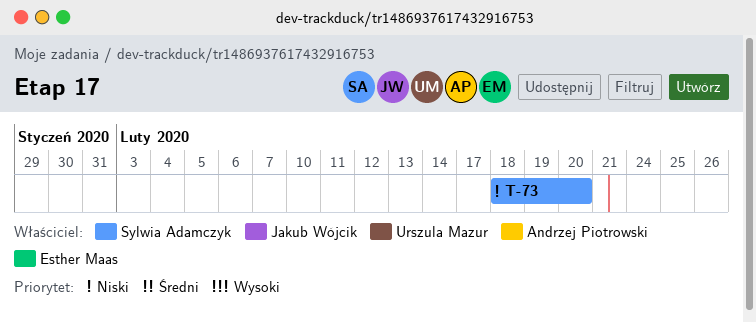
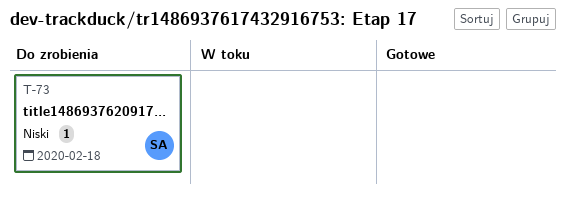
T-73, due: Feb 20 -> Feb 18

